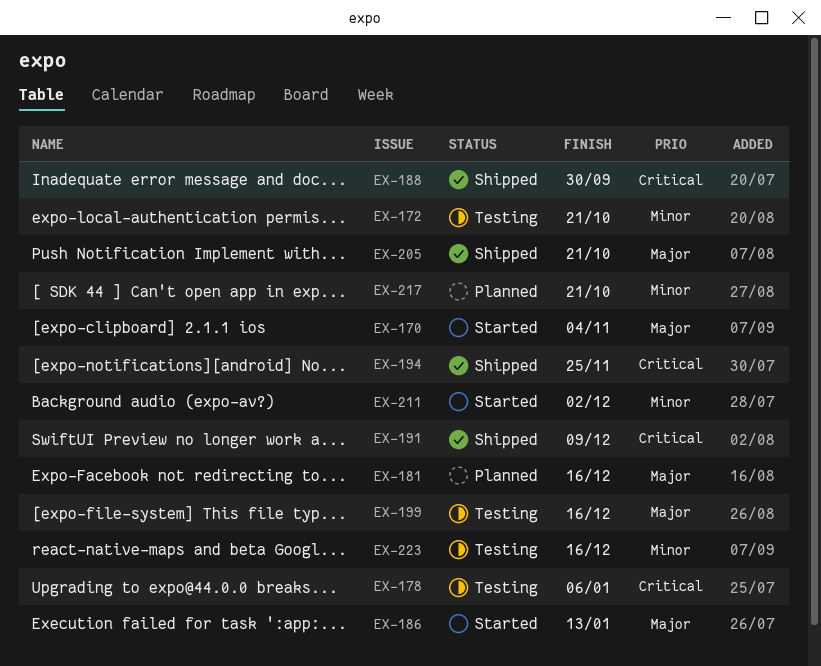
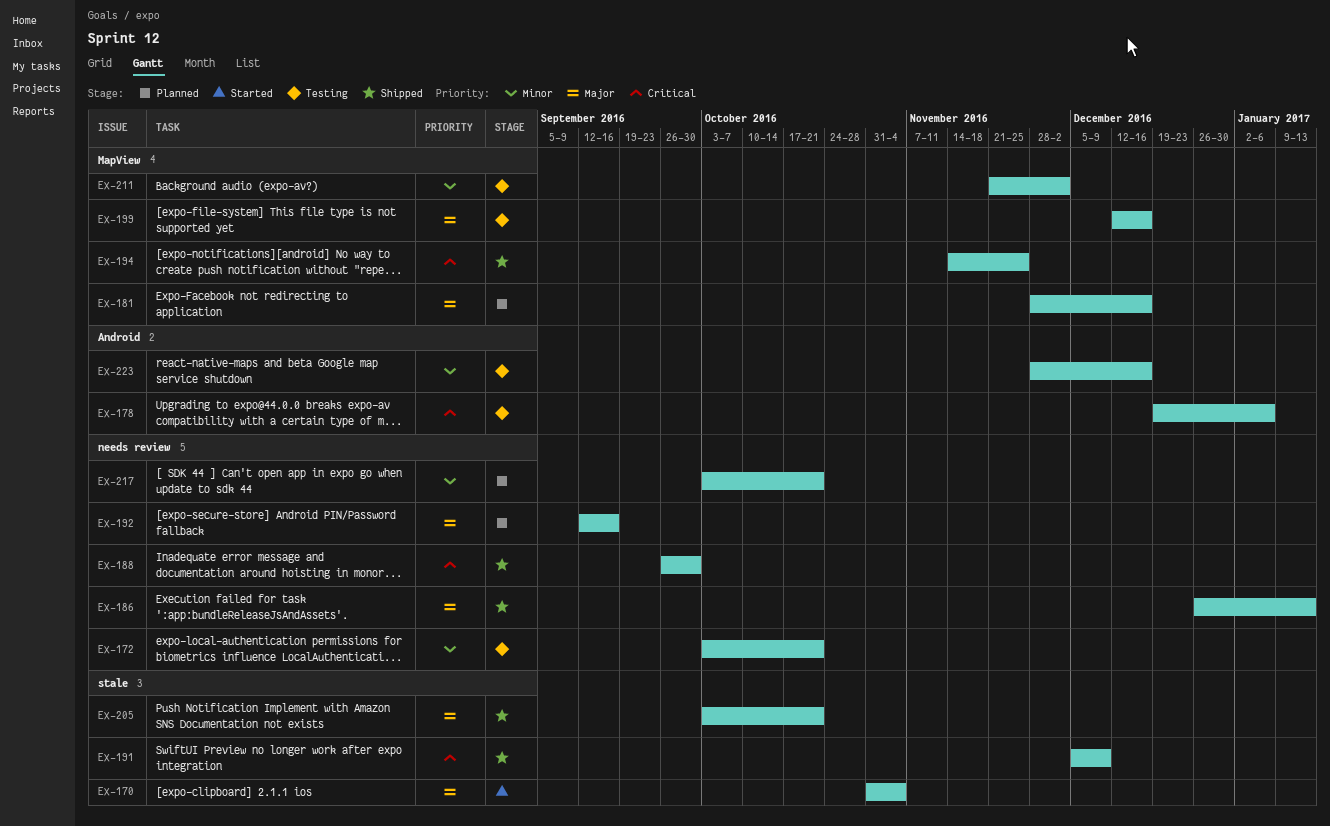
EX-186, status: Started -> Shipped
EX-192: none -> present
EX-211, status: Started -> Testing

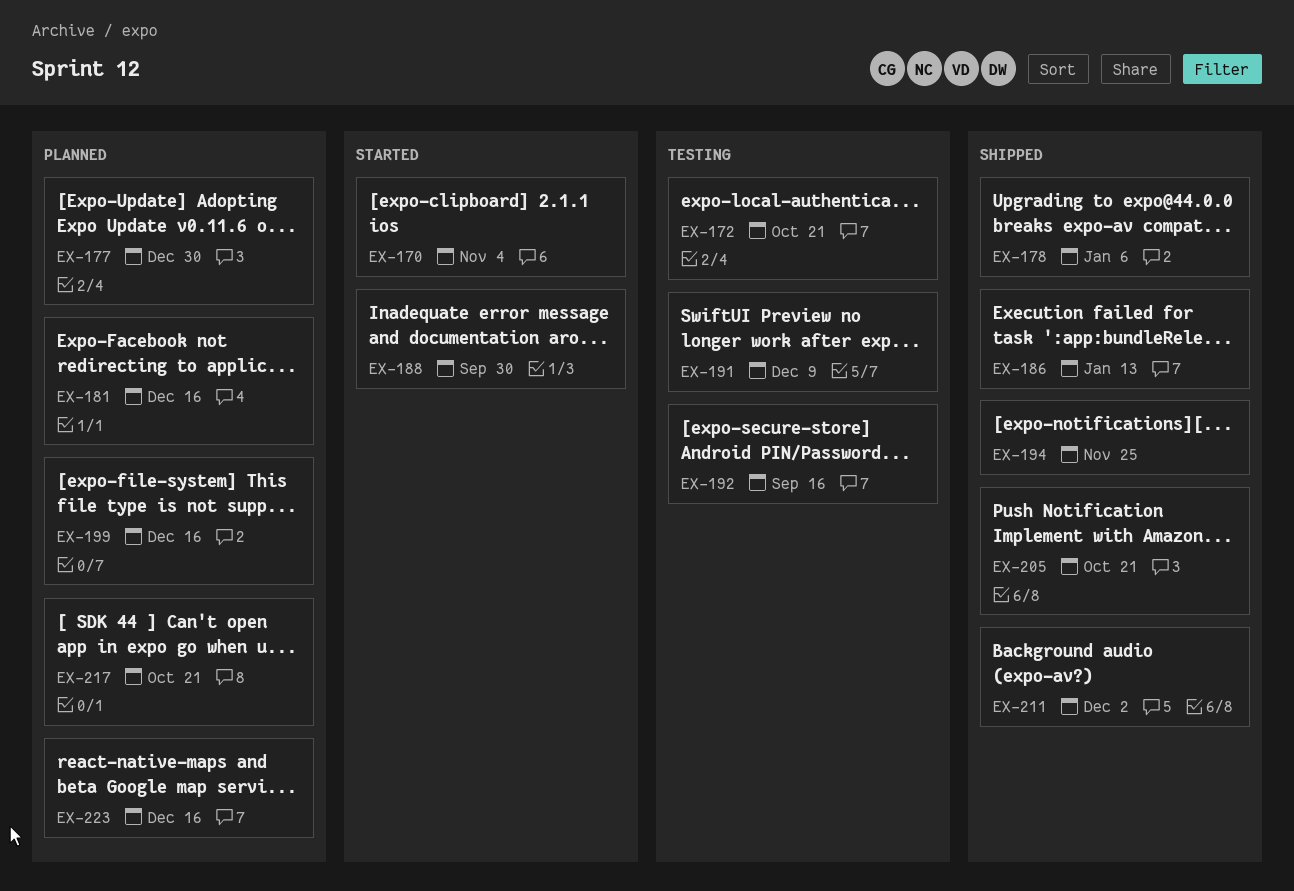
EX-177: none -> present
EX-178, status: Testing -> Shipped
EX-188, status: Shipped -> Started
EX-191, status: Shipped -> Testing
EX-192, status: Planned -> Testing
EX-199, status: Testing -> Planned
EX-211, status: Testing -> Shipped
EX-223, status: Testing -> Planned

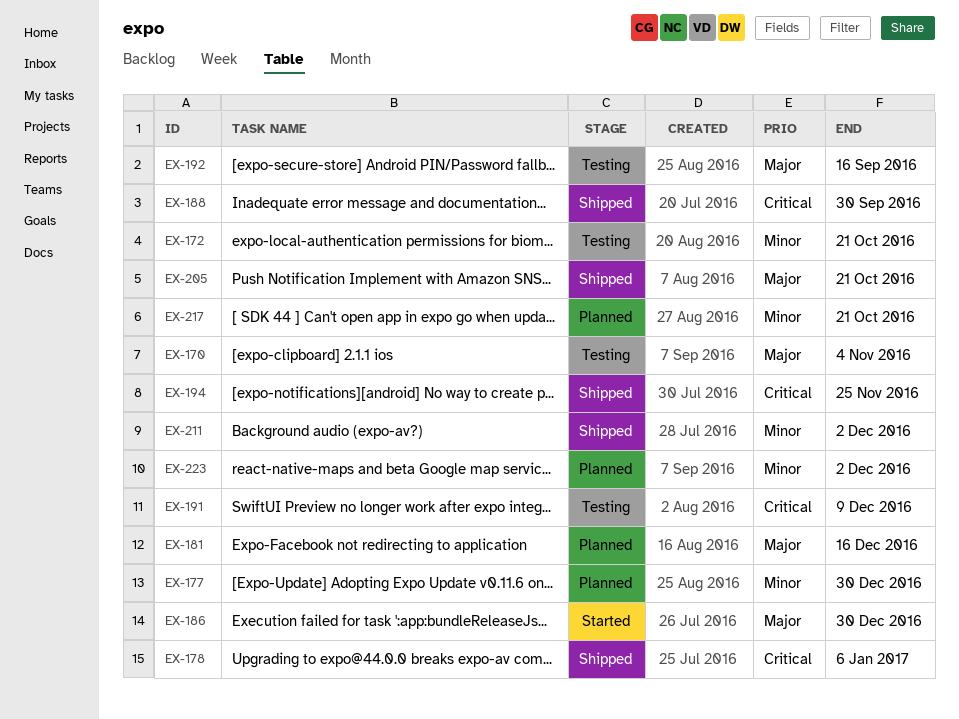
EX-170, status: Started -> Testing
EX-186, status: Shipped -> Started
EX-186, due: Jan 13 -> Dec 30
EX-188, status: Started -> Shipped
EX-199: present -> none
EX-223, due: Dec 16 -> Dec 2

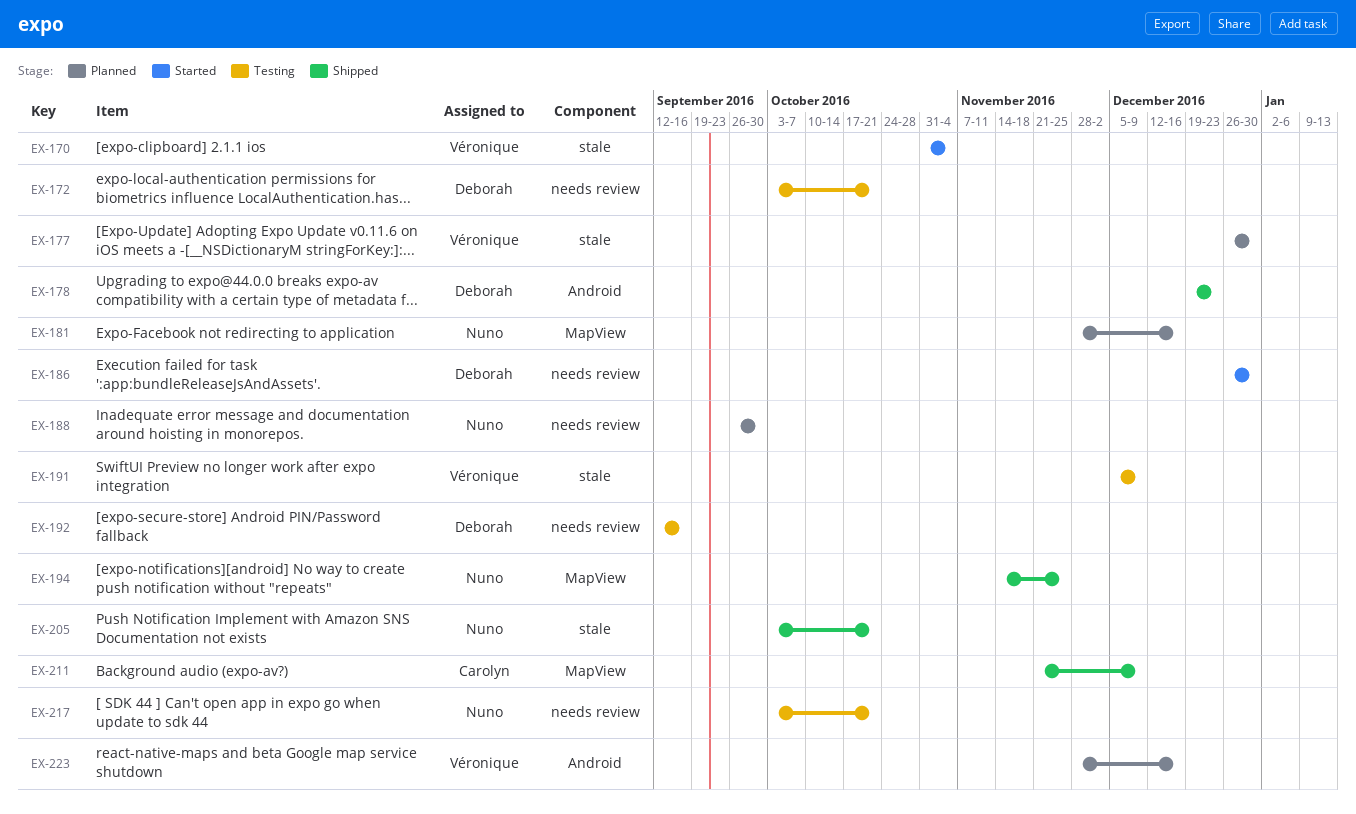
EX-170, status: Testing -> Started
EX-178, due: Jan 6 -> Dec 23
EX-188, status: Shipped -> Planned
EX-211, due: Dec 2 -> Dec 9
EX-217, status: Planned -> Testing
EX-223, due: Dec 2 -> Dec 16

